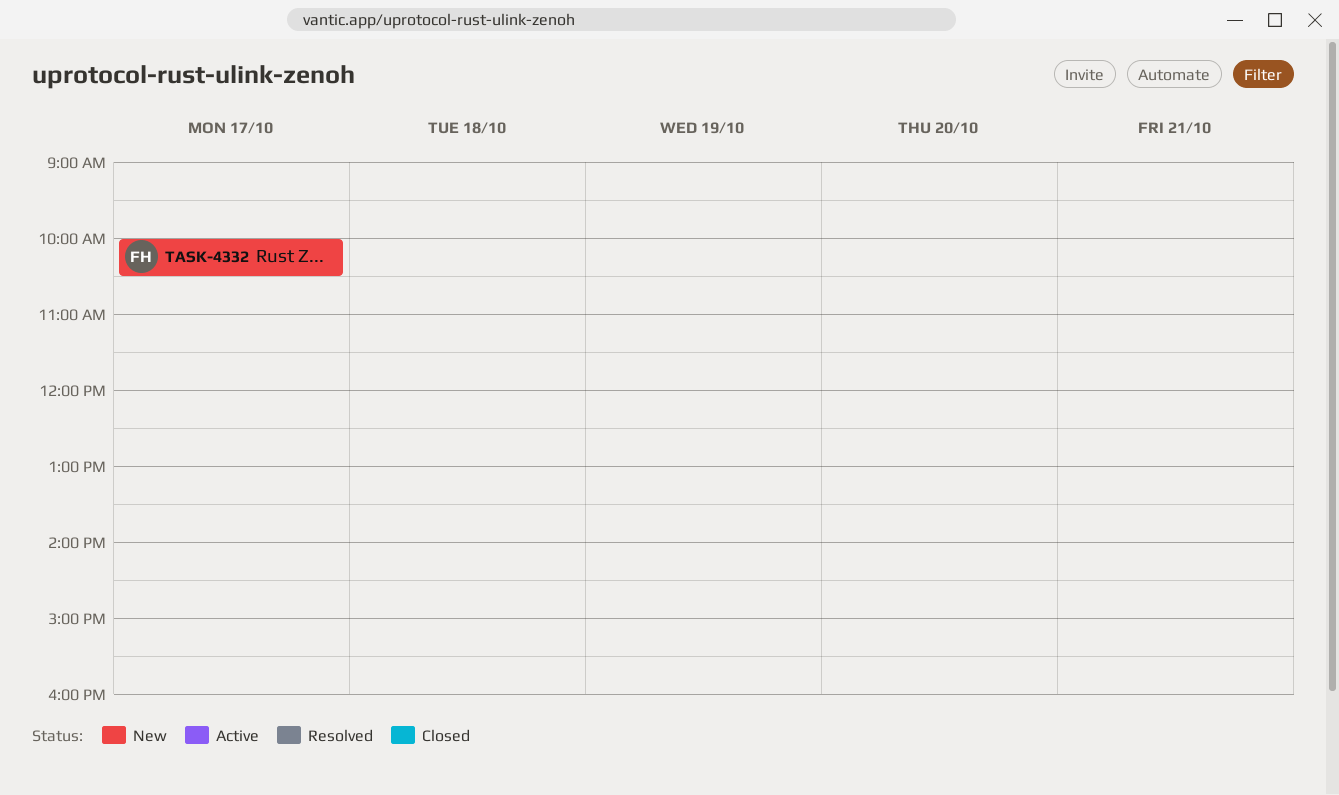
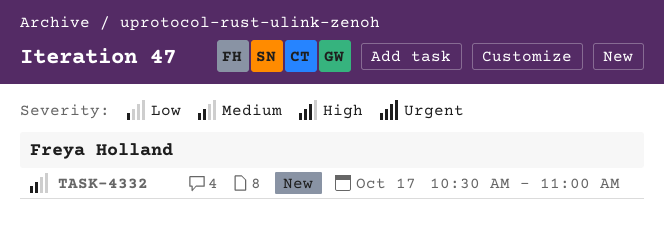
TASK-4332, begins: 10:00 -> 10:30
TASK-4332, ends: 10:30 -> 11:00

